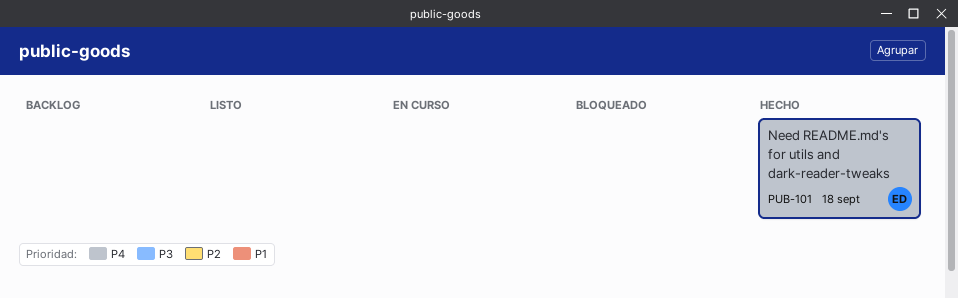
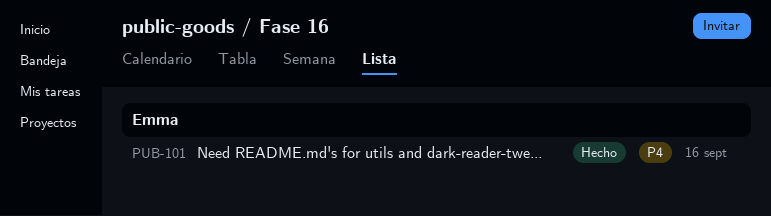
PUB-101, due: Sep 18 -> Sep 16

